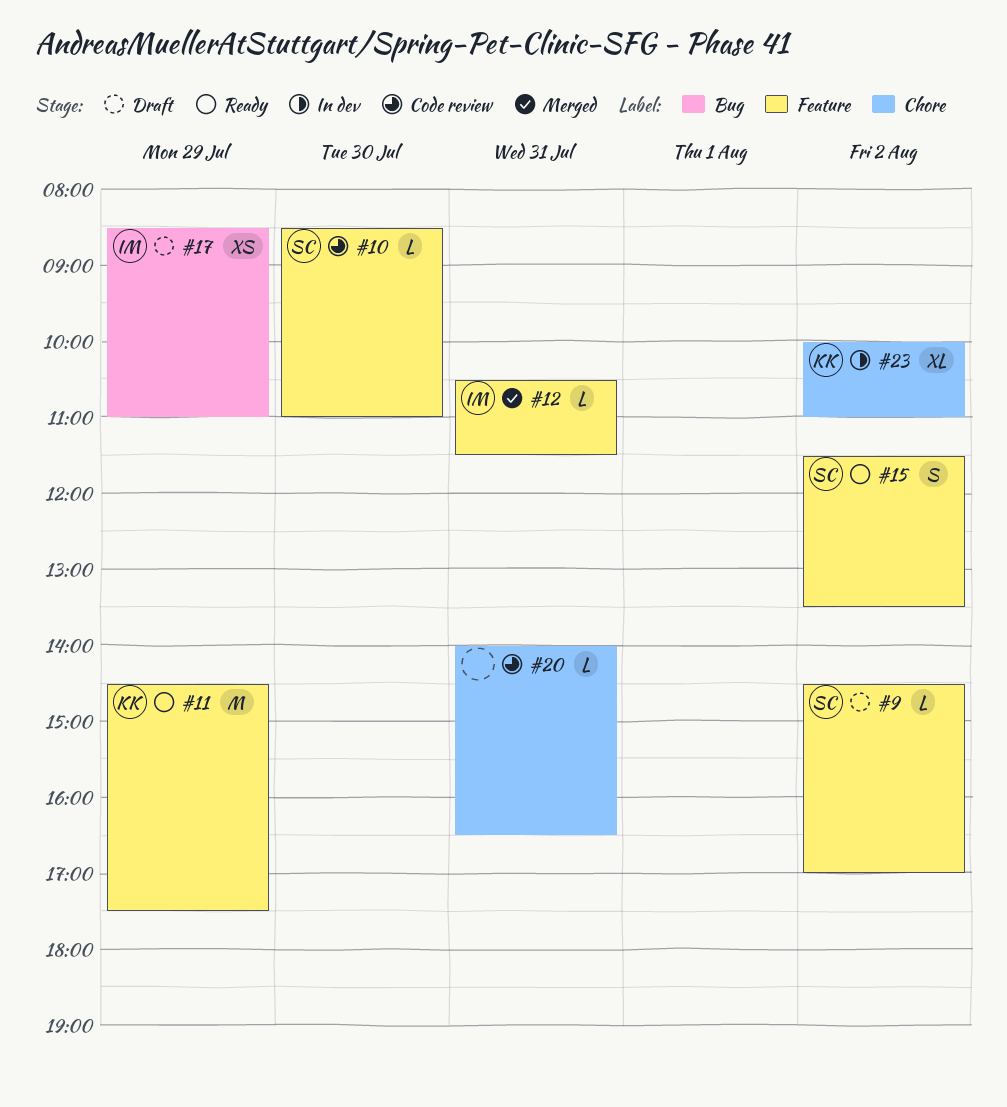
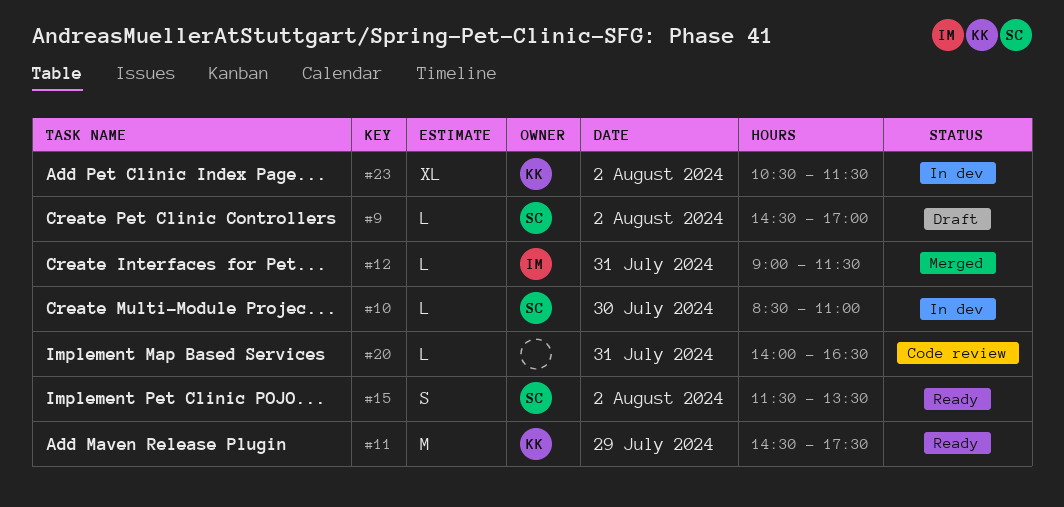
#10, status: Code review -> In dev
#12, begins: 10:30 -> 09:00
#17: present -> none
#23, begins: 10:00 -> 10:30
#23, ends: 11:00 -> 11:30

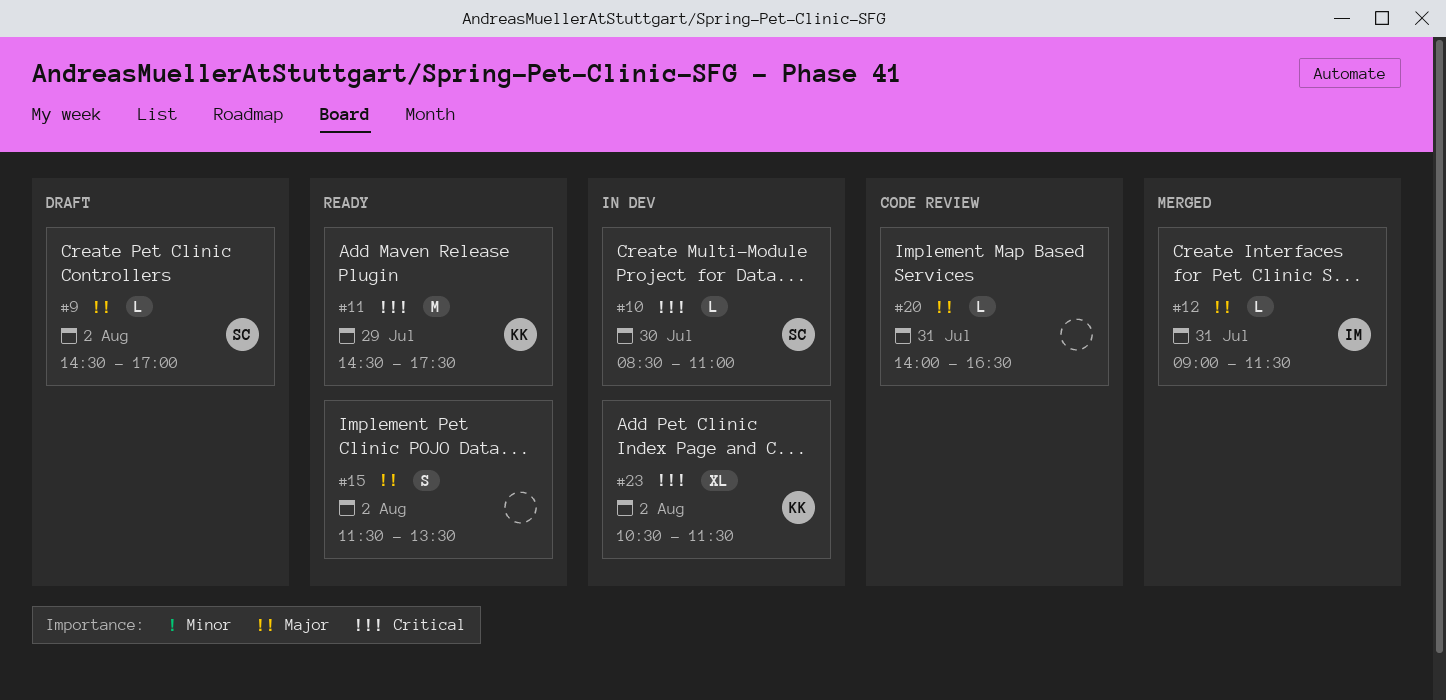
#15, owner: SC -> none

